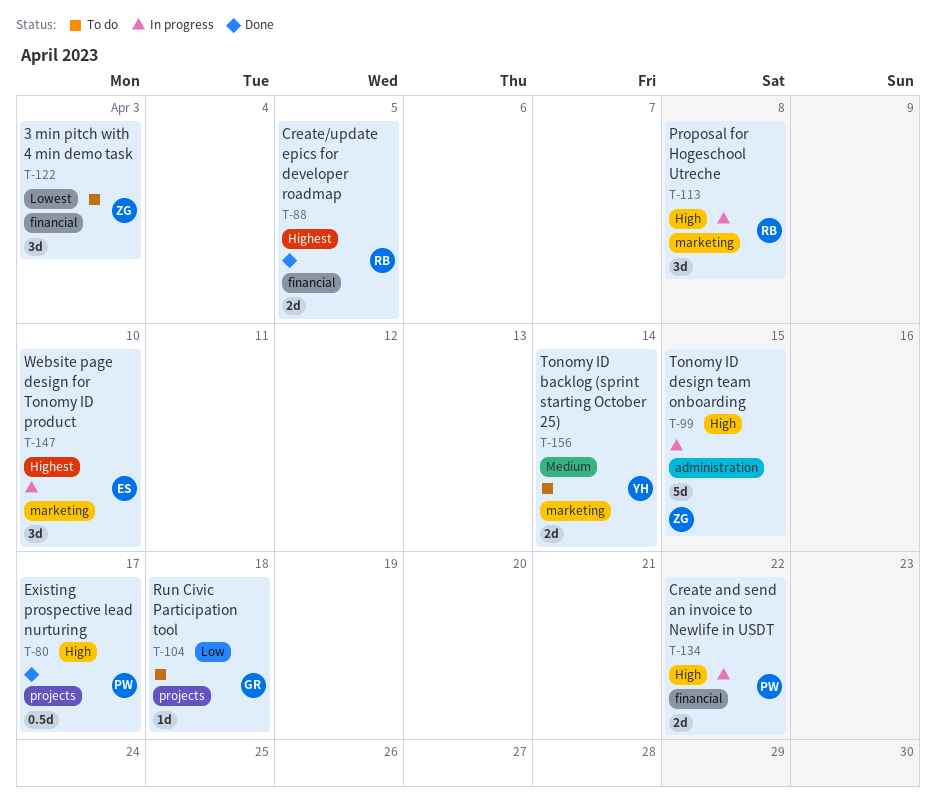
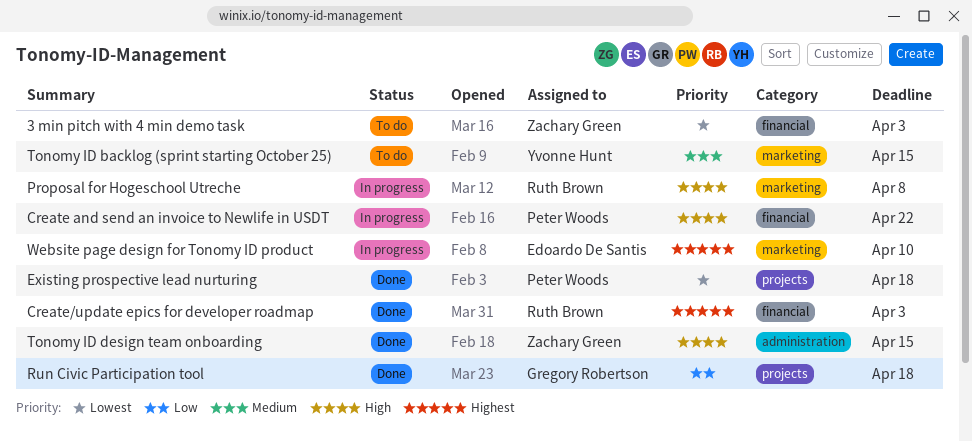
Create/update epics for developer roadmap, due: Apr 5 -> Apr 3
Existing prospective lead nurturing, priority: High -> Lowest
Existing prospective lead nurturing, due: Apr 17 -> Apr 18
Run Civic Participation tool, status: To do -> Done
Tonomy ID backlog (sprint starting October 25), due: Apr 14 -> Apr 15
Tonomy ID design team onboarding, status: In progress -> Done

